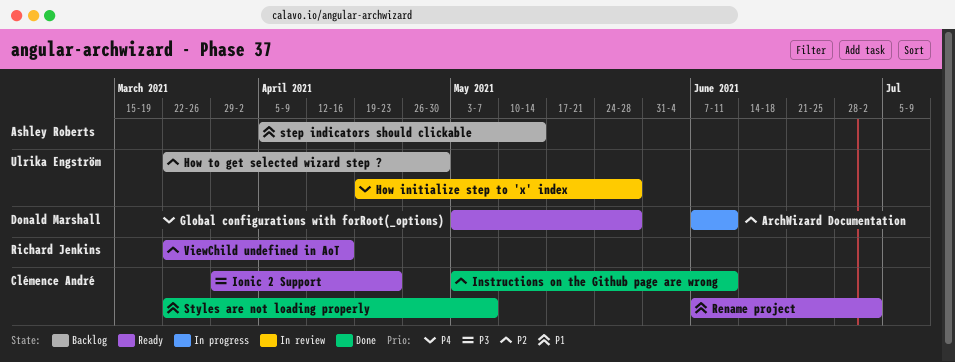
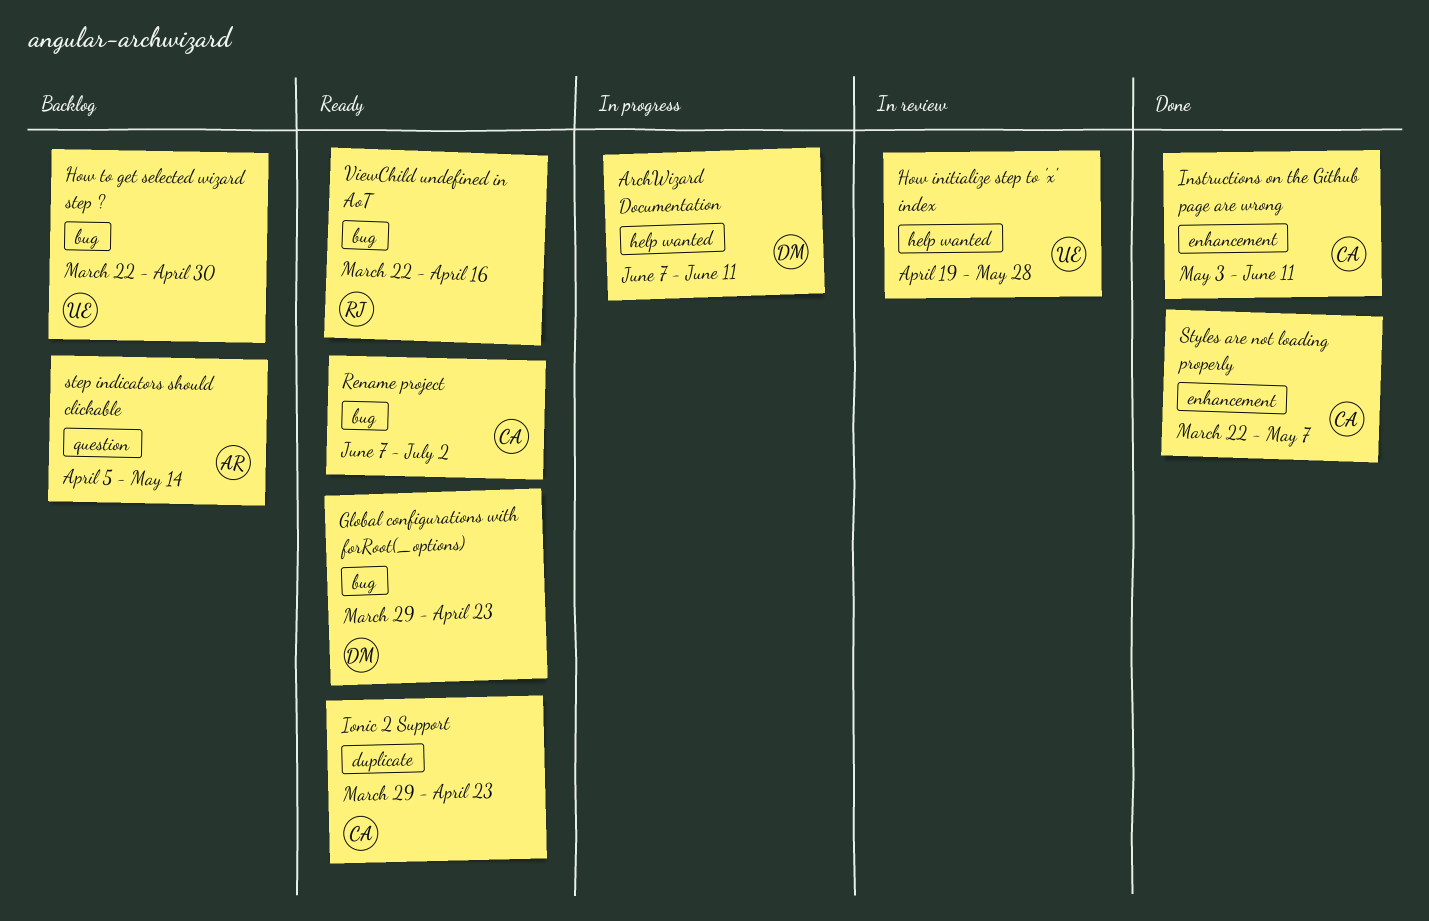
Global configurations with forRoot(_options), start: May 3 -> Mar 29
Global configurations with forRoot(_options), due: May 28 -> Apr 23

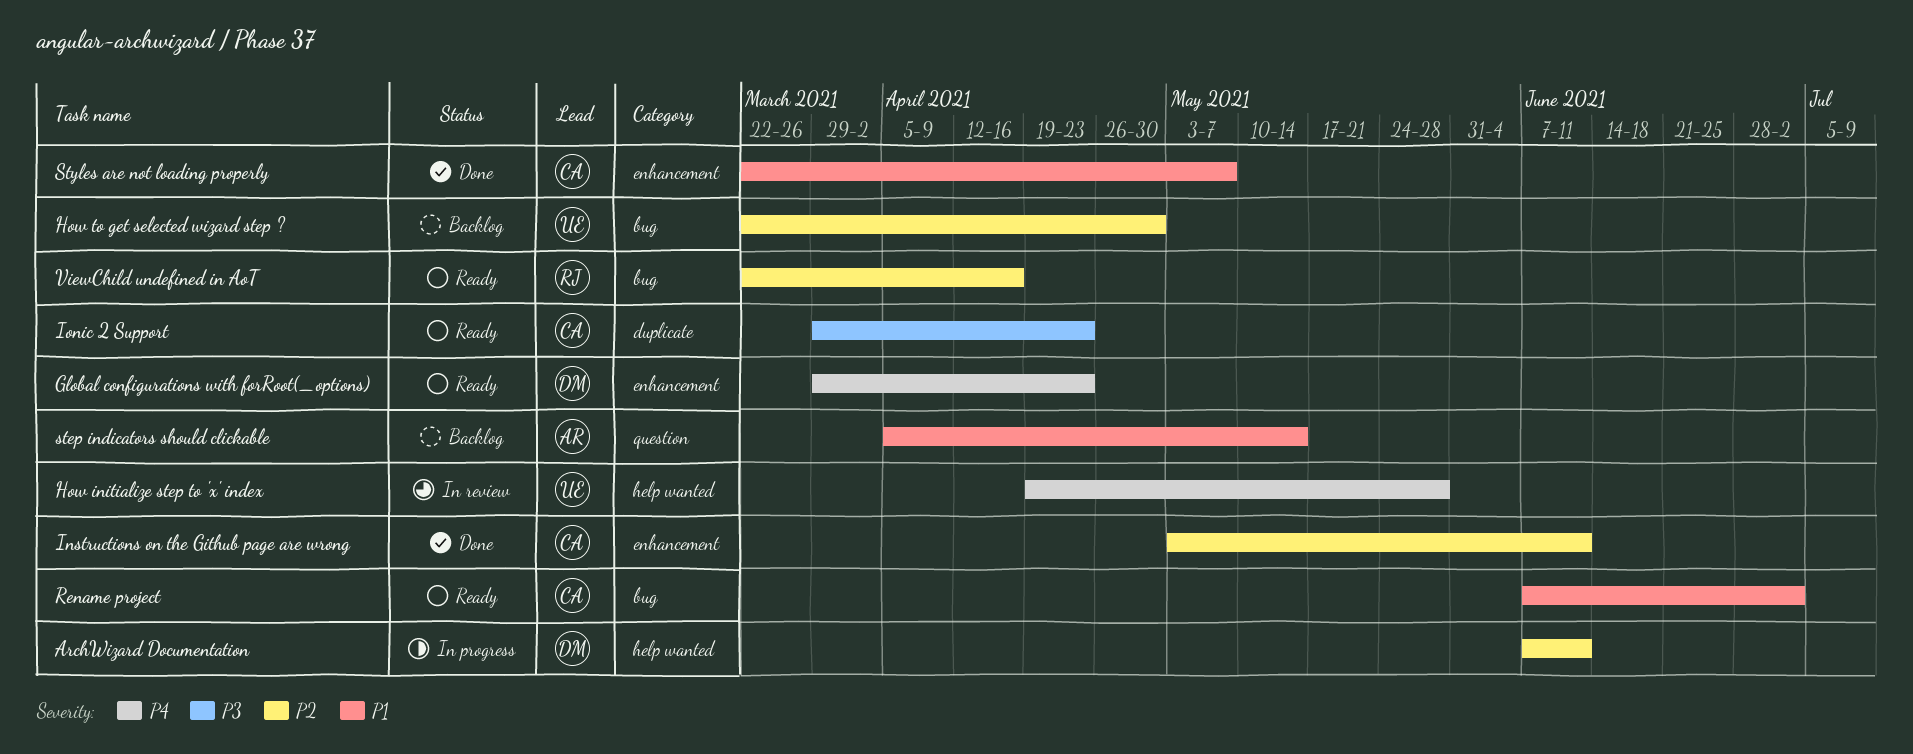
Global configurations with forRoot(_options), label: bug -> enhancement

